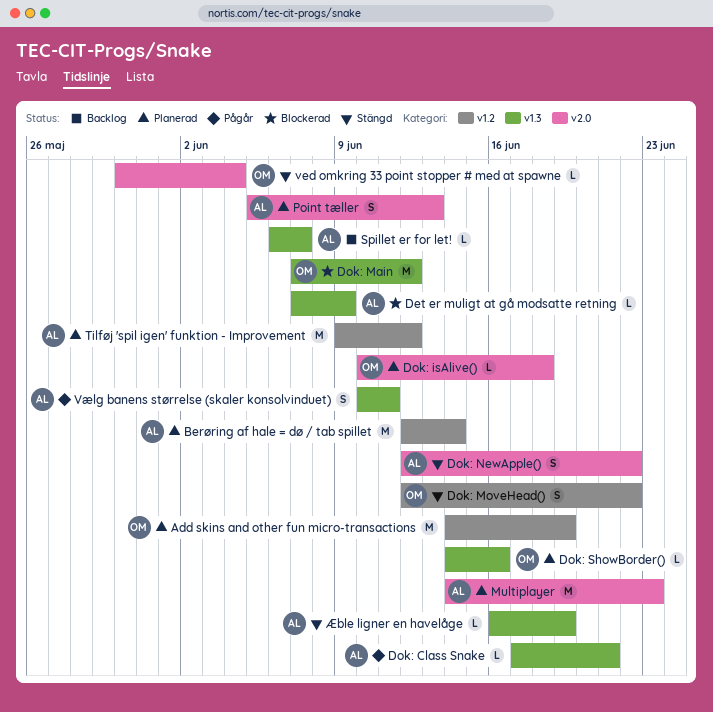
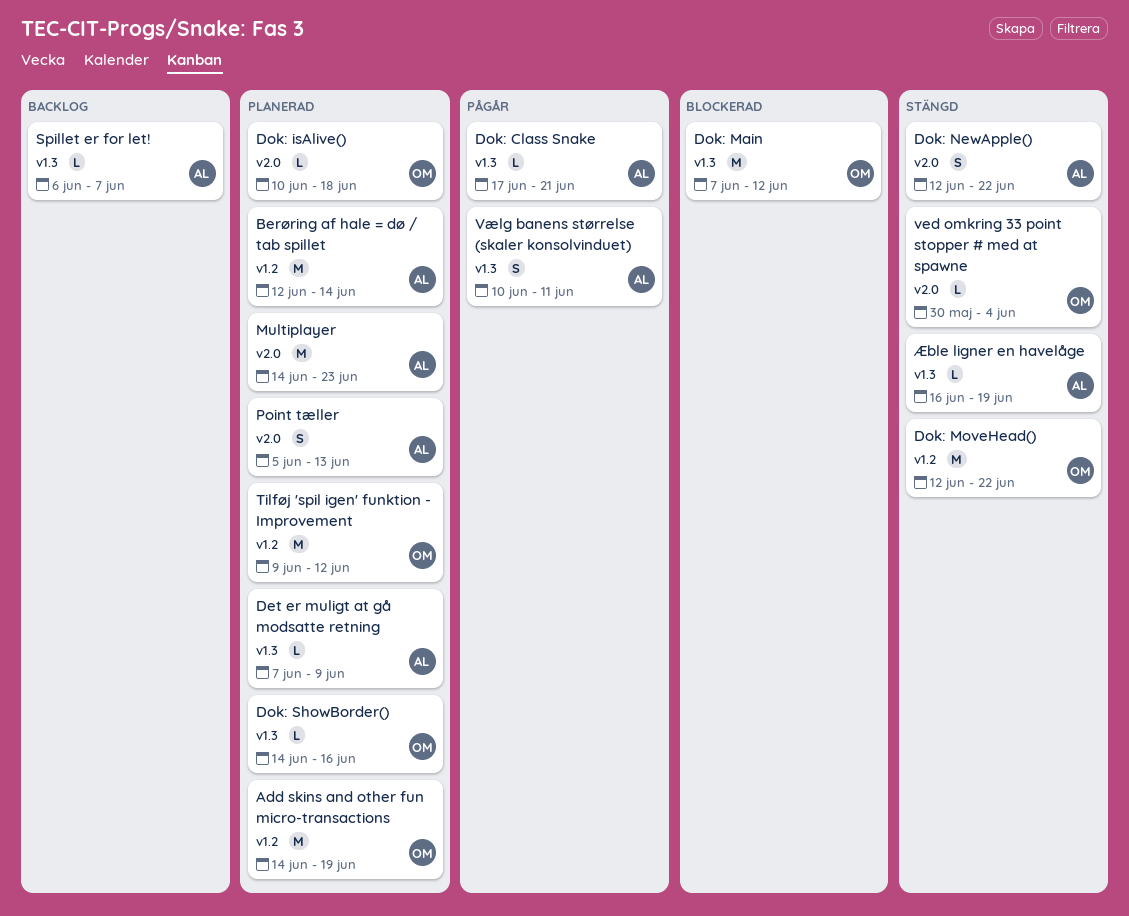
Det er muligt at gå modsatte retning, status: Blockerad -> Planerad
Dok: MoveHead(), estimate: S -> M
Tilføj 'spil igen' funktion - Improvement, owner: AL -> OM

